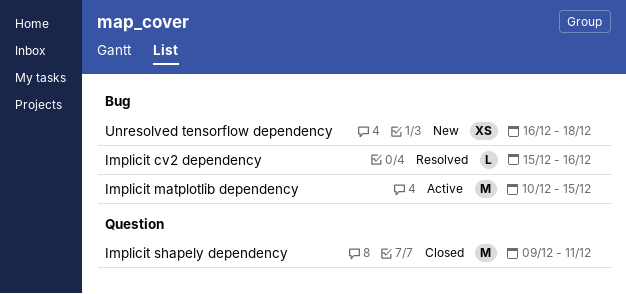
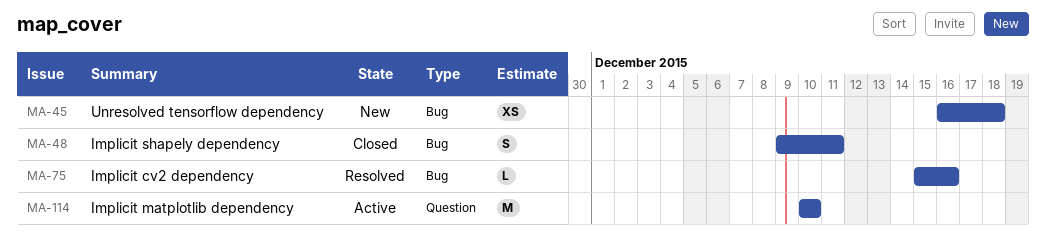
Implicit matplotlib dependency, label: Bug -> Question
Implicit matplotlib dependency, due: Dec 15 -> Dec 10
Implicit shapely dependency, label: Question -> Bug
Implicit shapely dependency, estimate: M -> S

